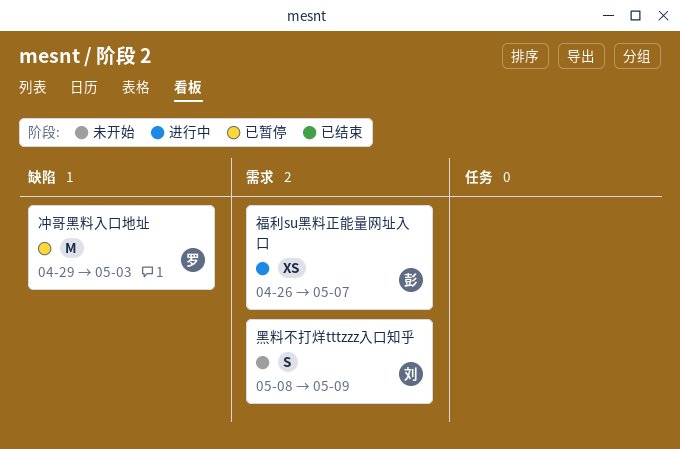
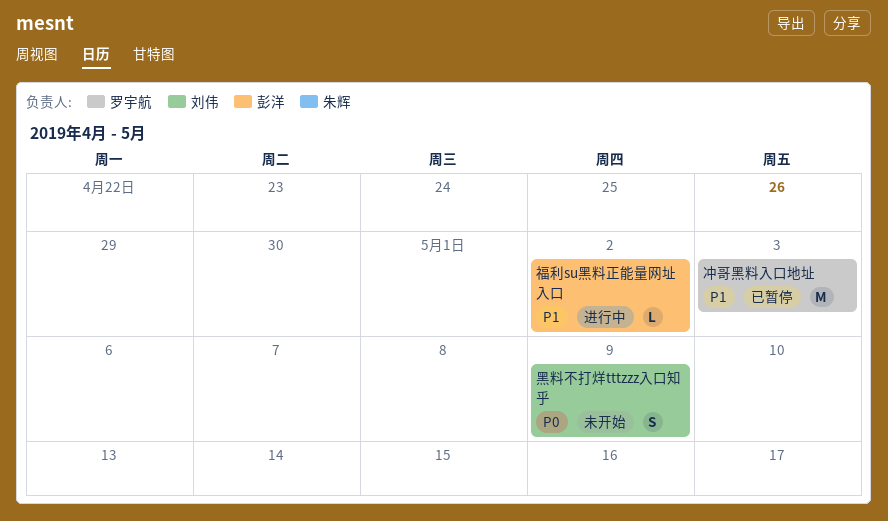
福利su黑料正能量网址入口, estimate: XS -> L
福利su黑料正能量网址入口, due: May 7 -> May 2

